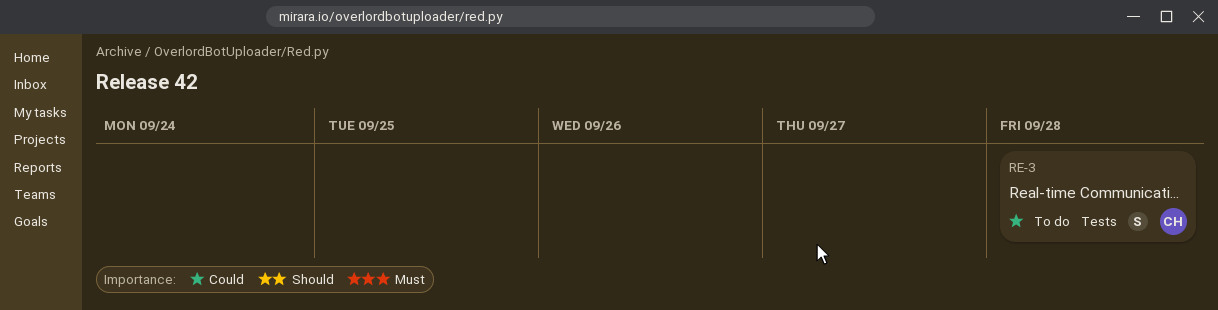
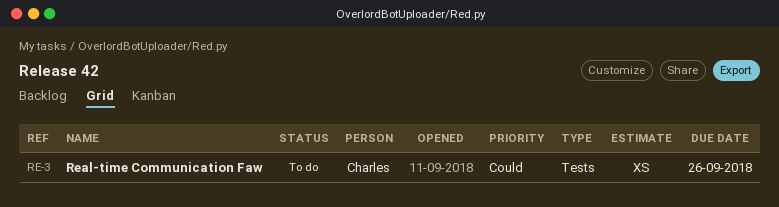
RE-3, estimate: S -> XS
RE-3, due: Sep 28 -> Sep 26

